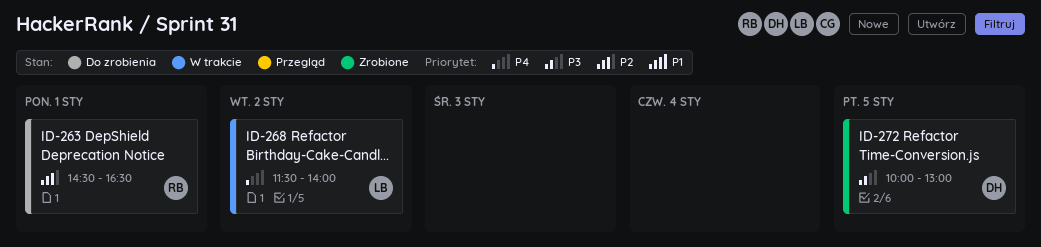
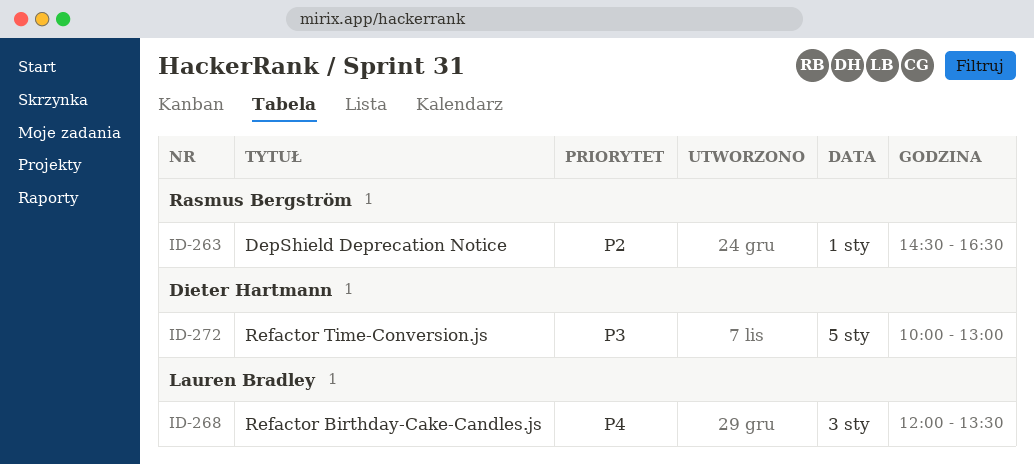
ID-268, day: Jan 2 -> Jan 3
ID-268, begins: 11:30 -> 12:00
ID-268, ends: 14:00 -> 13:30

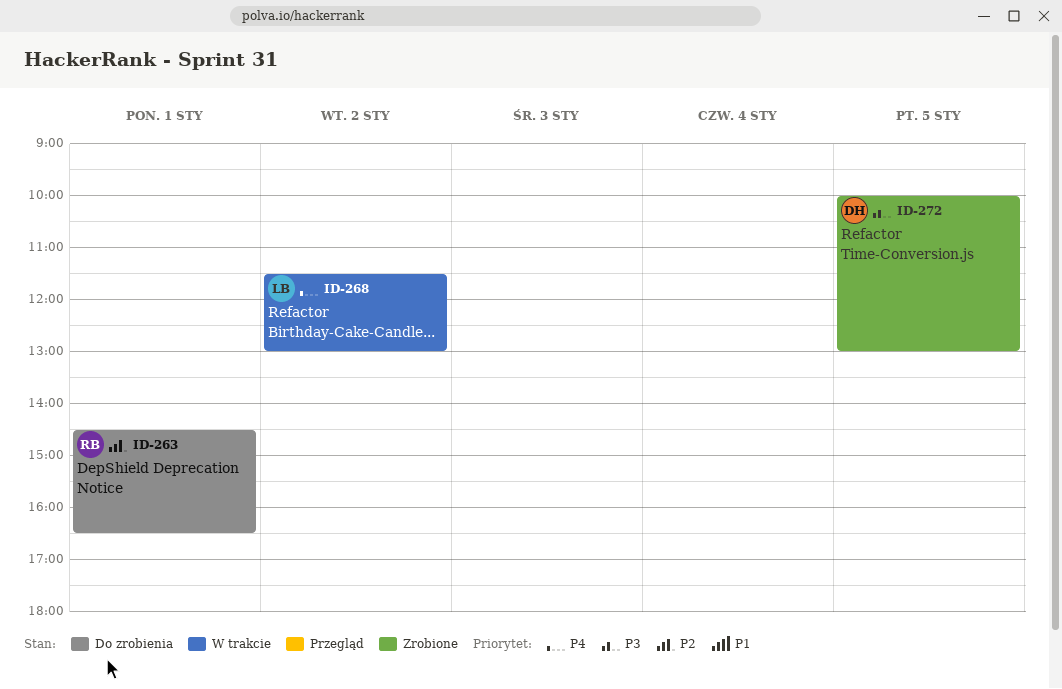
ID-268, day: Jan 3 -> Jan 2
ID-268, begins: 12:00 -> 11:30
ID-268, ends: 13:30 -> 13:00

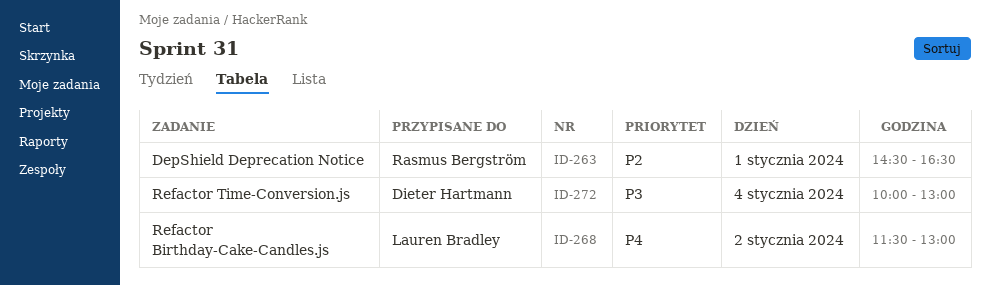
ID-272, day: Jan 5 -> Jan 4

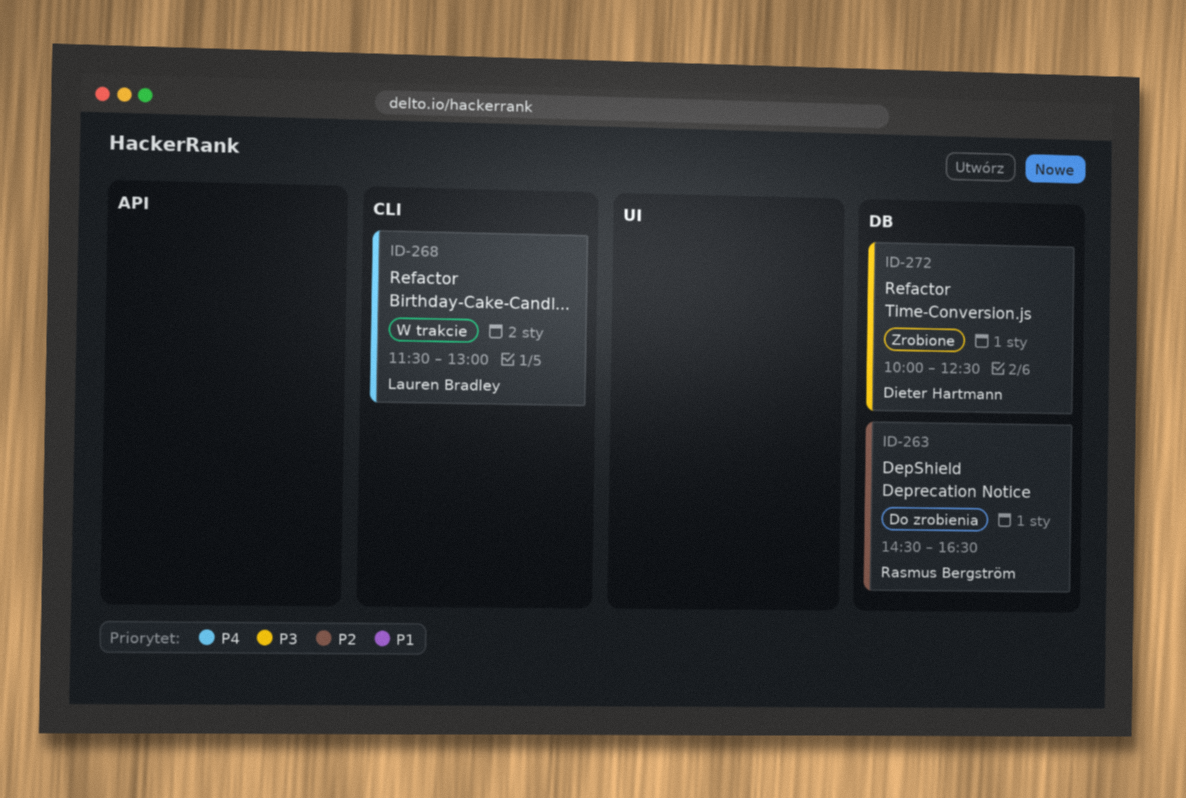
ID-272, day: Jan 4 -> Jan 1
ID-272, ends: 13:00 -> 12:30

